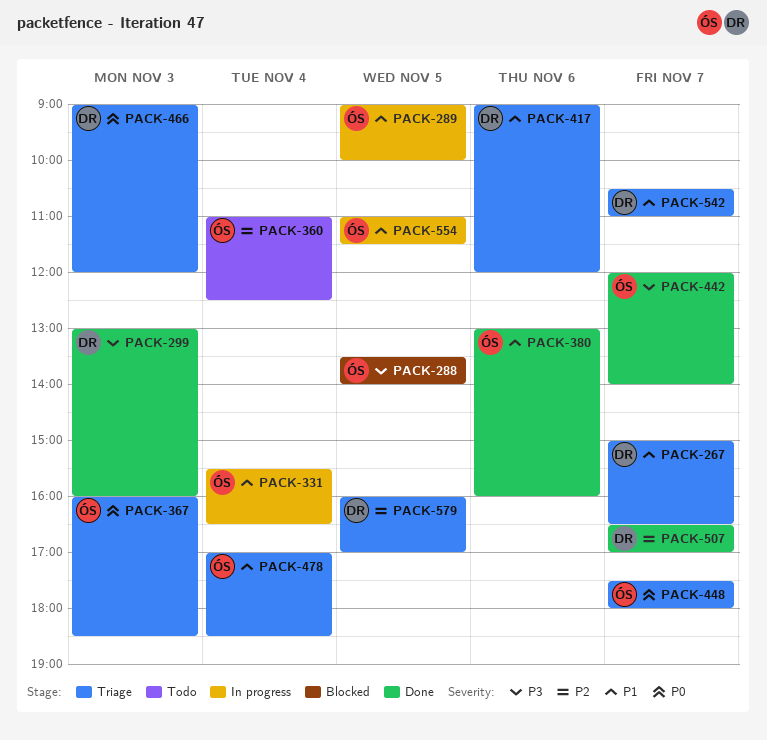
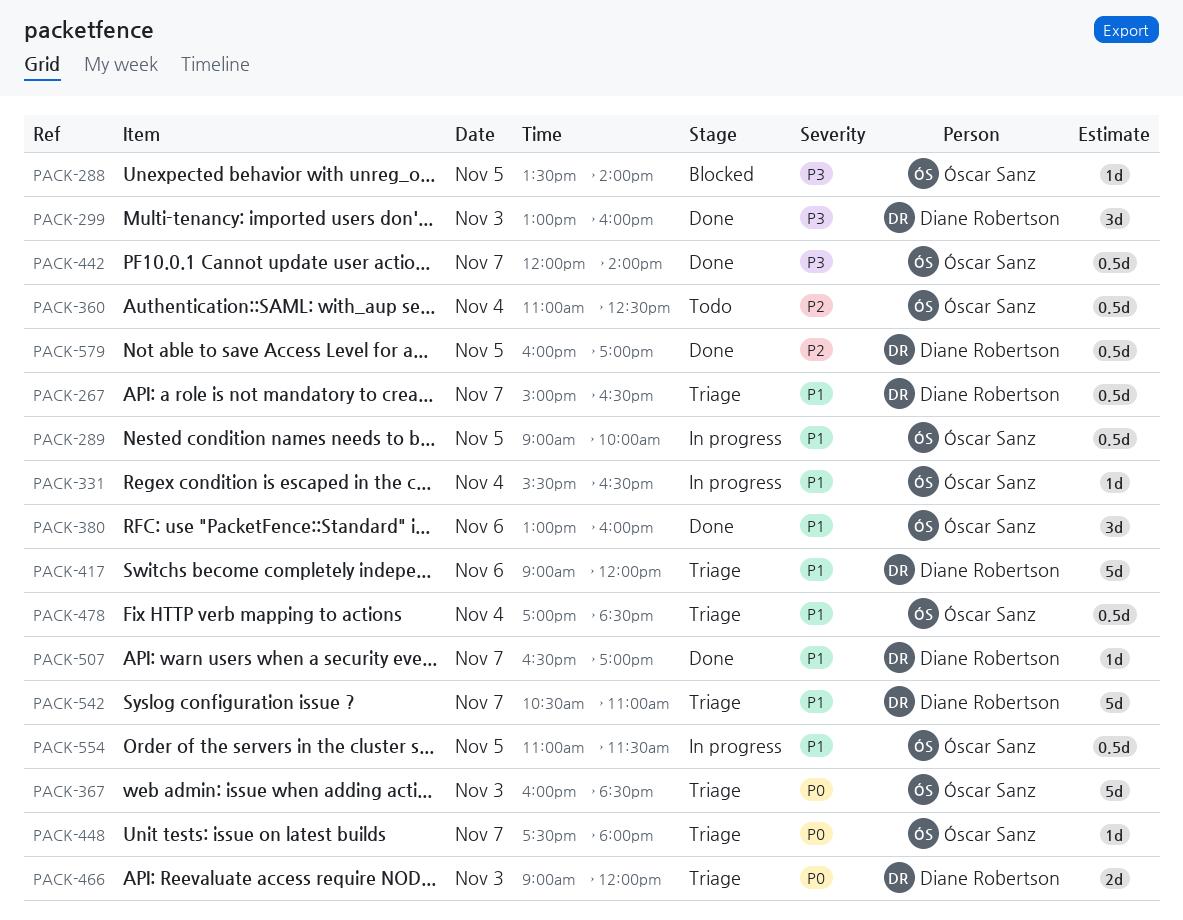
PACK-507, priority: P2 -> P1
PACK-579, status: Triage -> Done

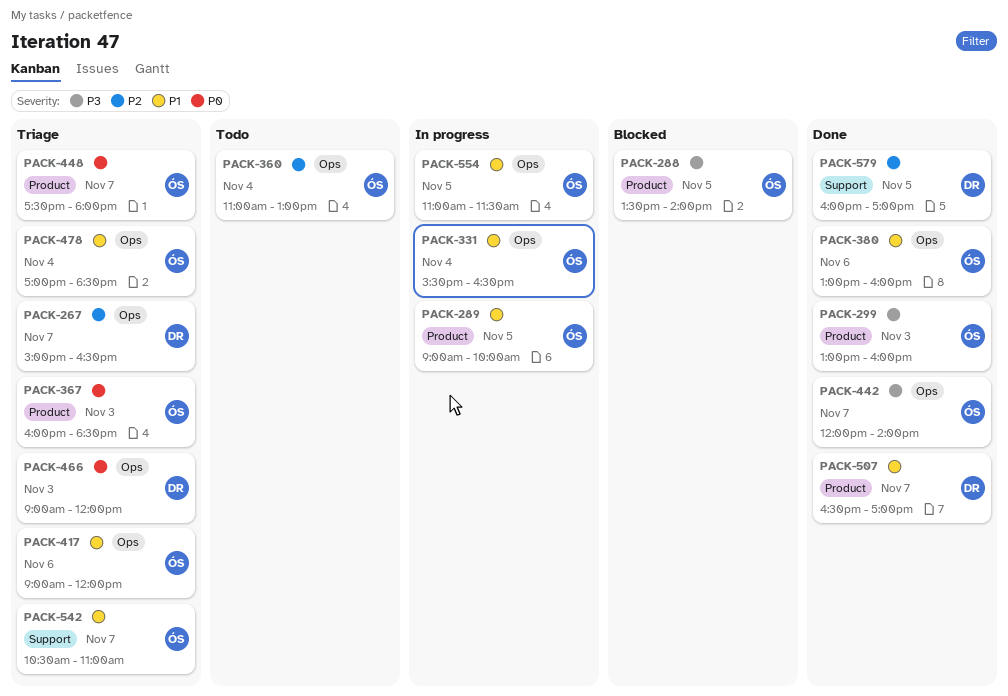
PACK-267, priority: P1 -> P2
PACK-299, owner: Diane Robertson -> Óscar Sanz
PACK-360, ends: 12:30 -> 13:00
PACK-417, owner: Diane Robertson -> Óscar Sanz
PACK-542, owner: Diane Robertson -> Óscar Sanz

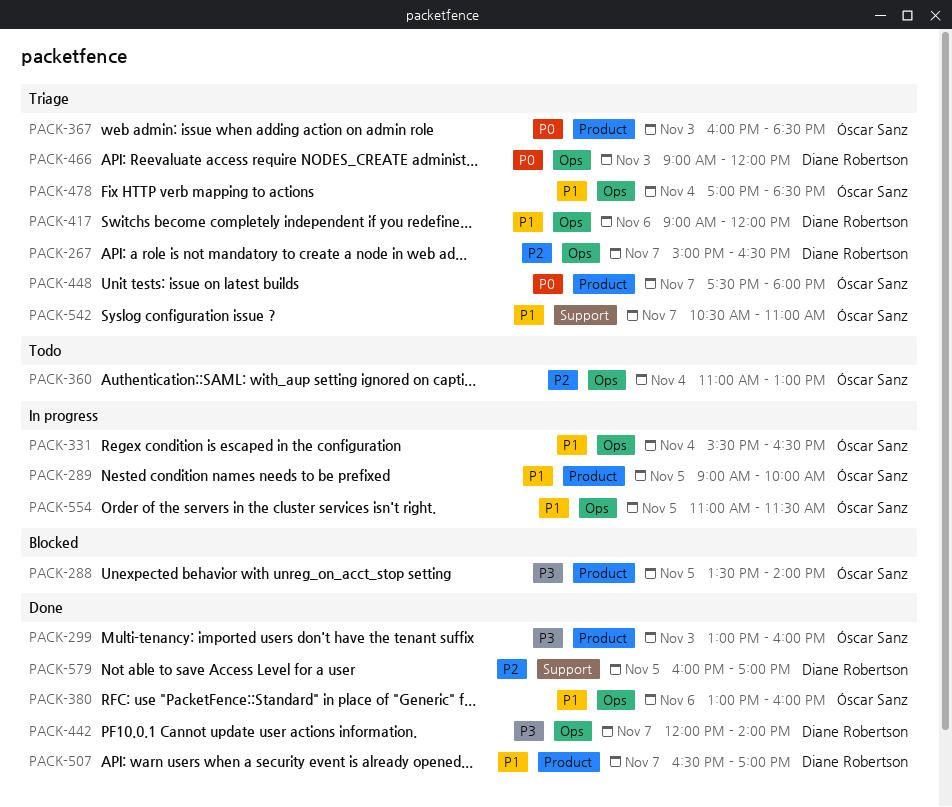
PACK-417, owner: Óscar Sanz -> Diane Robertson
PACK-442, owner: Óscar Sanz -> Diane Robertson

